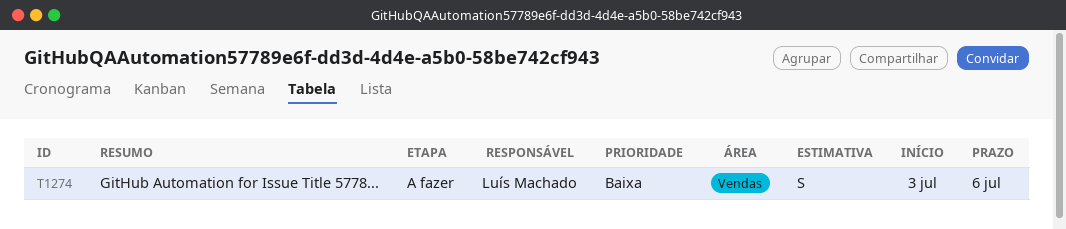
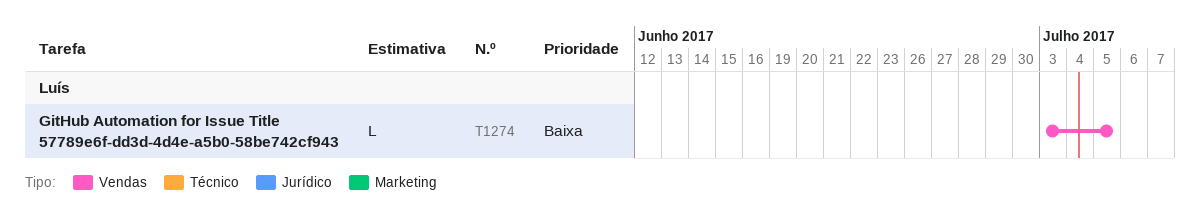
T1274, estimate: S -> L
T1274, due: Jul 6 -> Jul 5

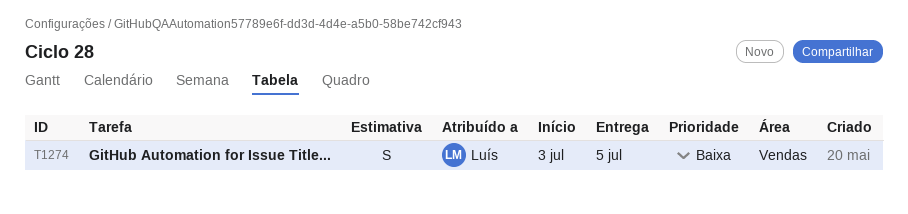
T1274, estimate: L -> S

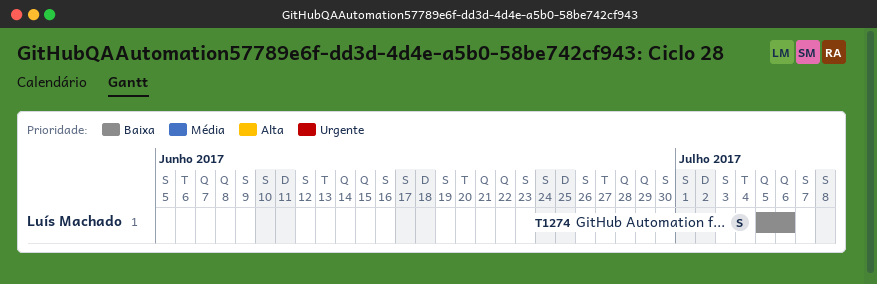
T1274, start: Jul 3 -> Jul 5
T1274, due: Jul 5 -> Jul 6

